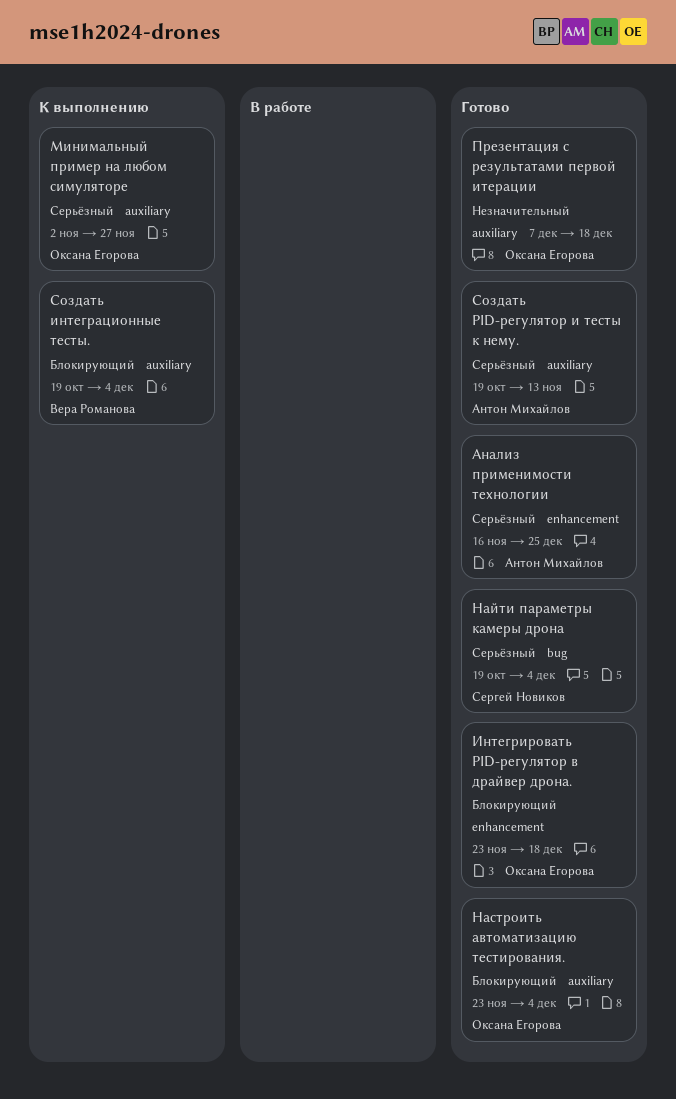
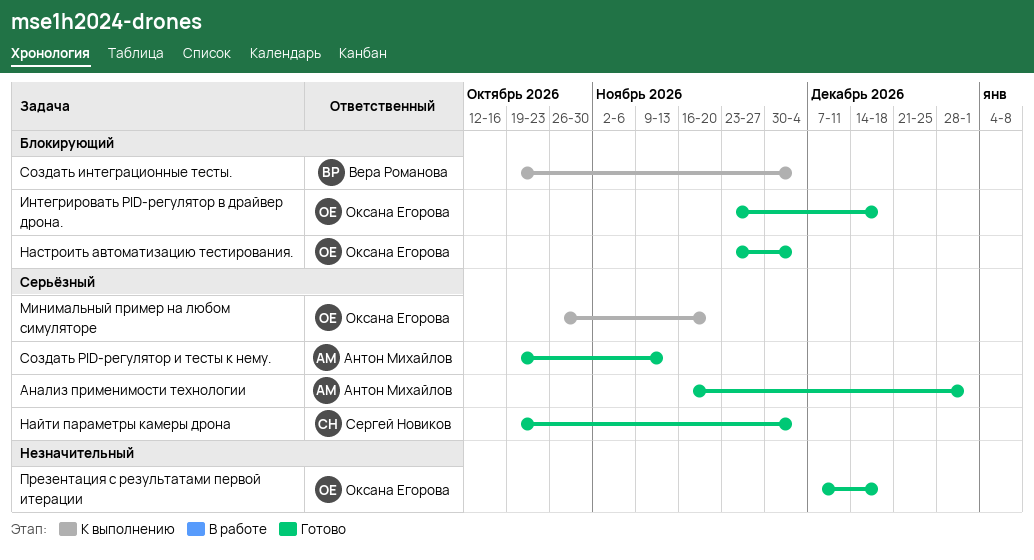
Анализ применимости технологии, due: Dec 25 -> Jan 1
Минимальный пример на любом симуляторе, start: Nov 2 -> Oct 26
Минимальный пример на любом симуляторе, due: Nov 27 -> Nov 20

